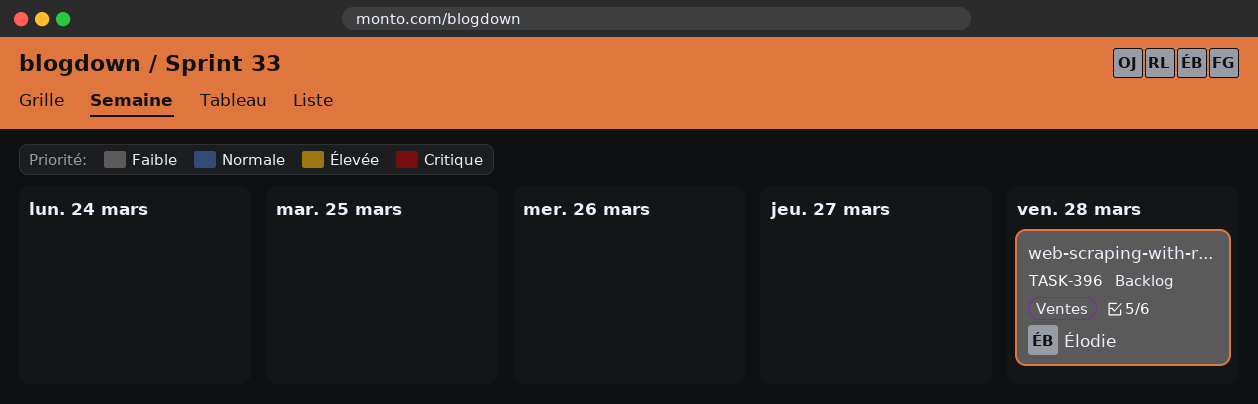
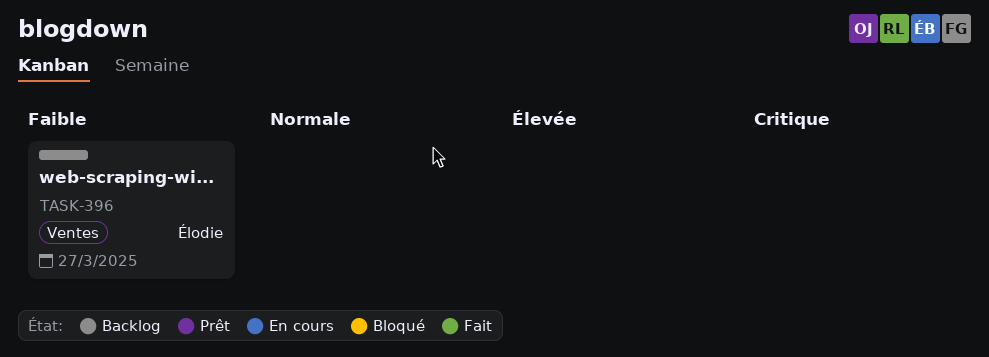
TASK-396, due: Mar 28 -> Mar 27

